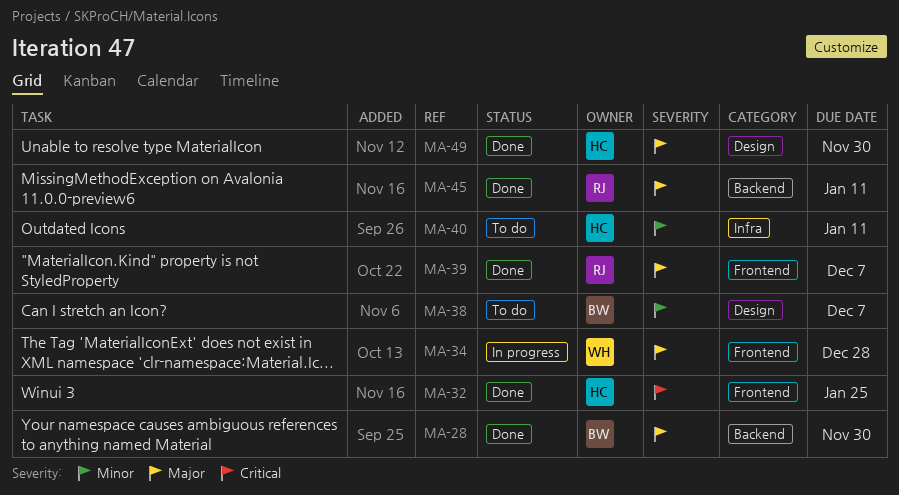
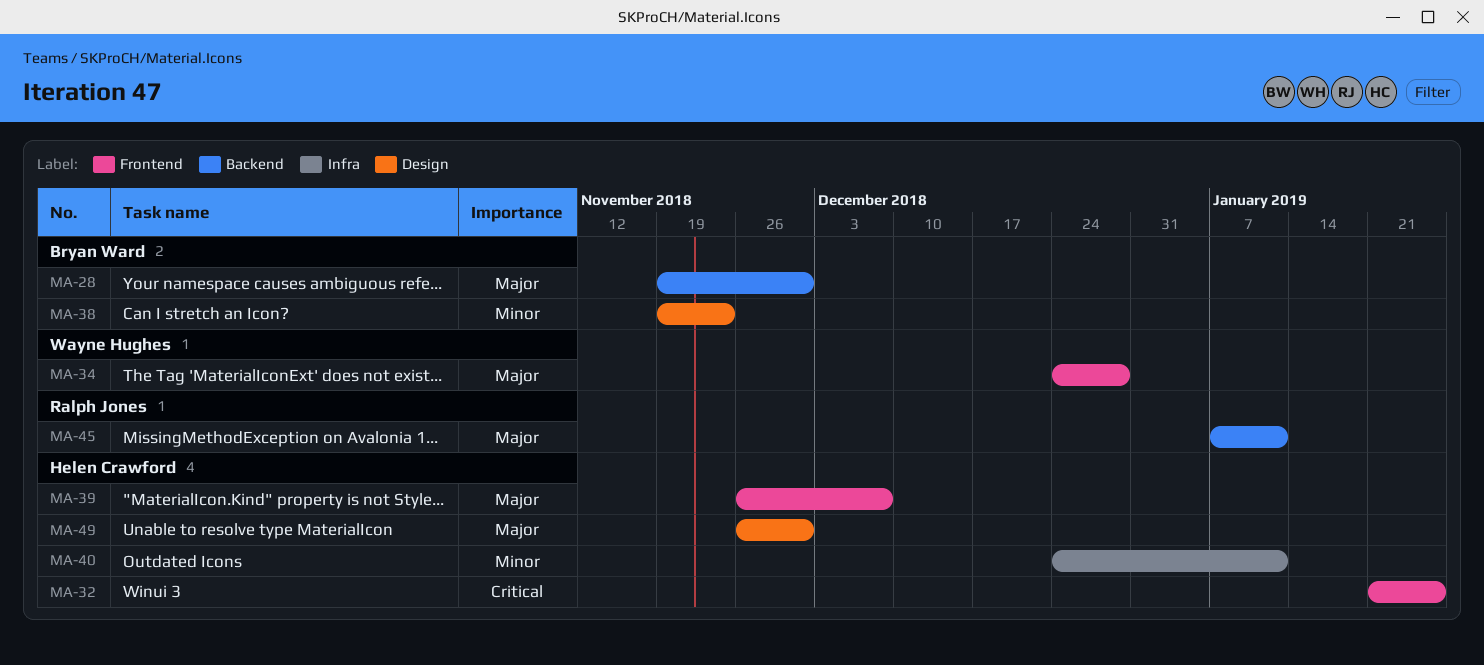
MA-38, due: Dec 7 -> Nov 23
MA-39, owner: Ralph Jones -> Helen Crawford

